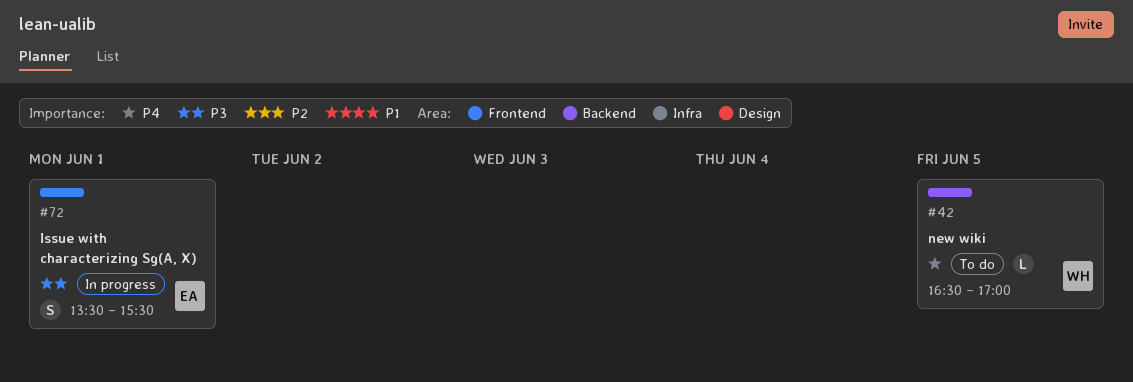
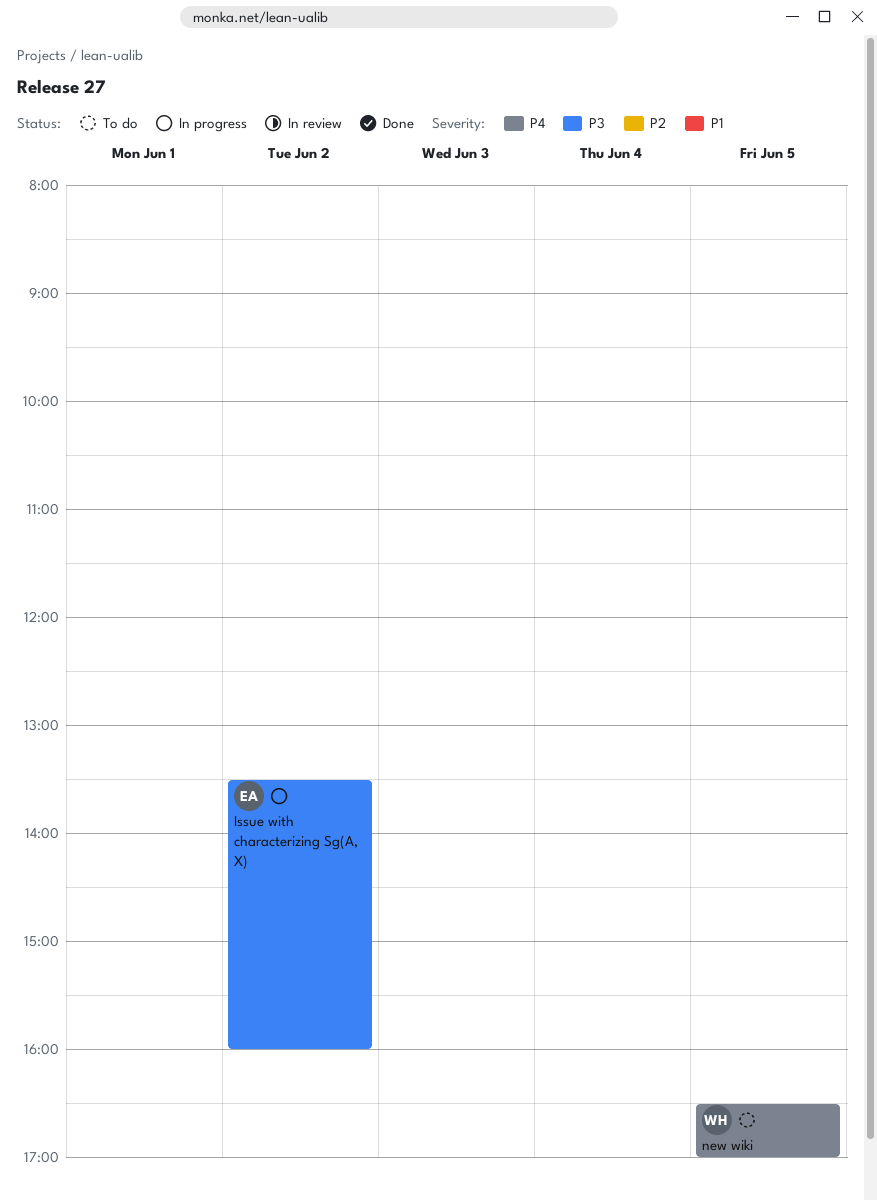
Issue with characterizing Sg(A, X), day: Jun 1 -> Jun 2
Issue with characterizing Sg(A, X), ends: 15:30 -> 16:00

